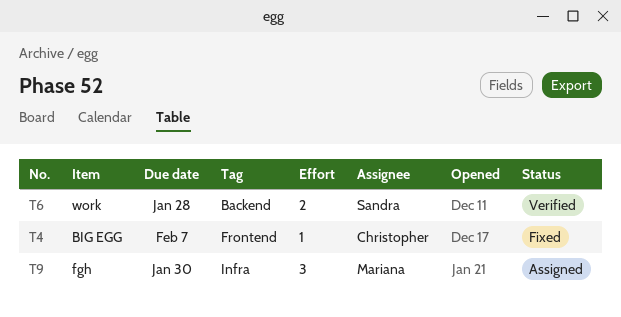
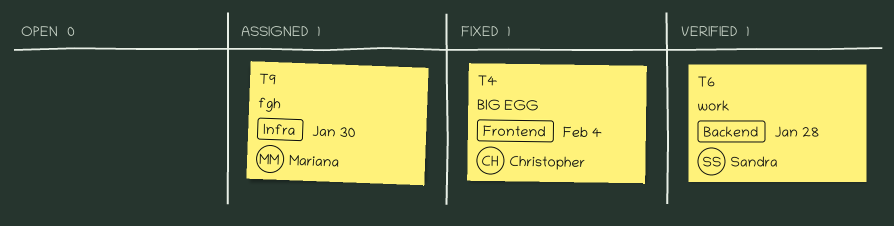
T4, due: Feb 7 -> Feb 4

